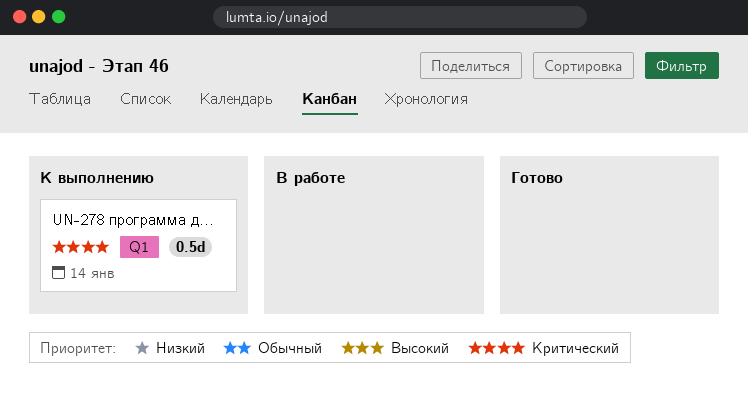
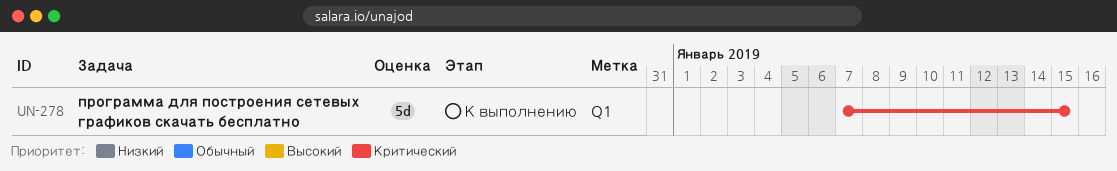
UN-278, estimate: 0.5d -> 5d
UN-278, due: Jan 14 -> Jan 15

